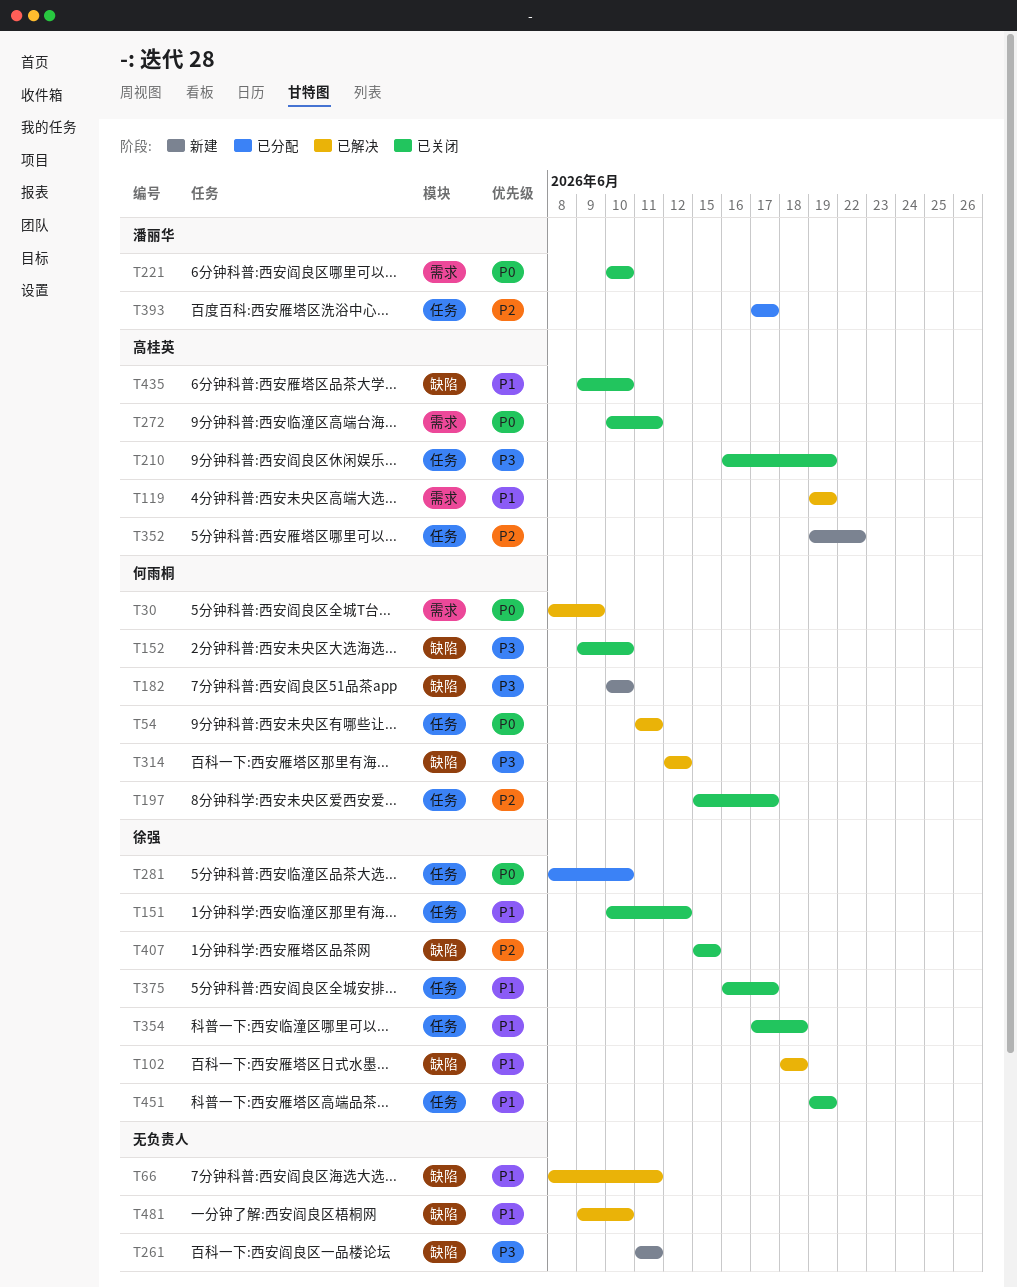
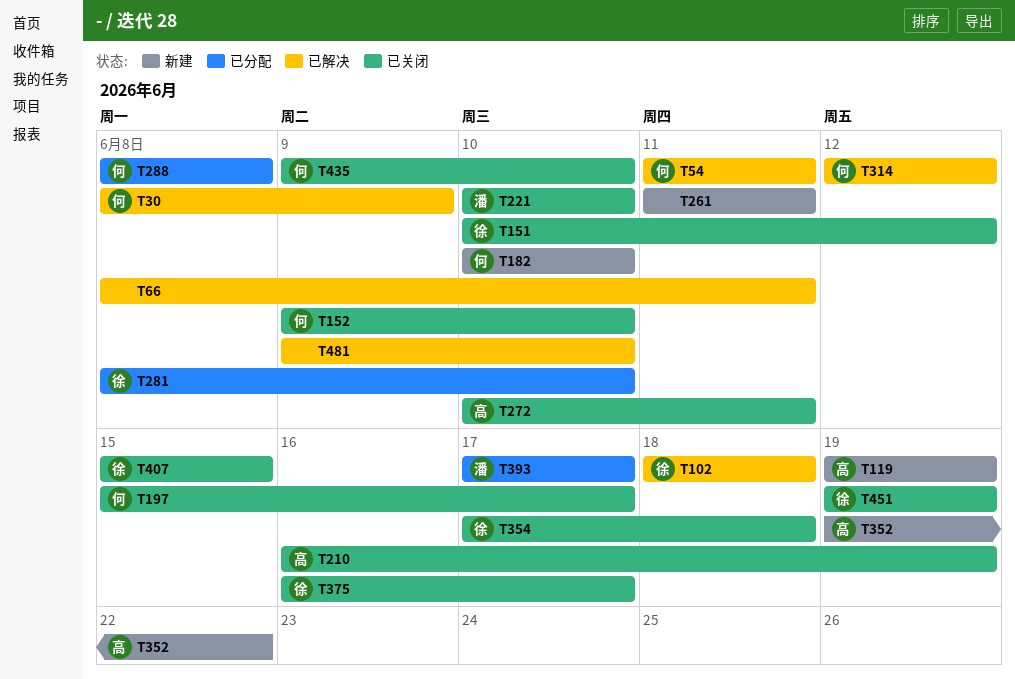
T119, status: 已解决 -> 新建
T288: none -> present
T435, owner: 高桂英 -> 何雨桐

